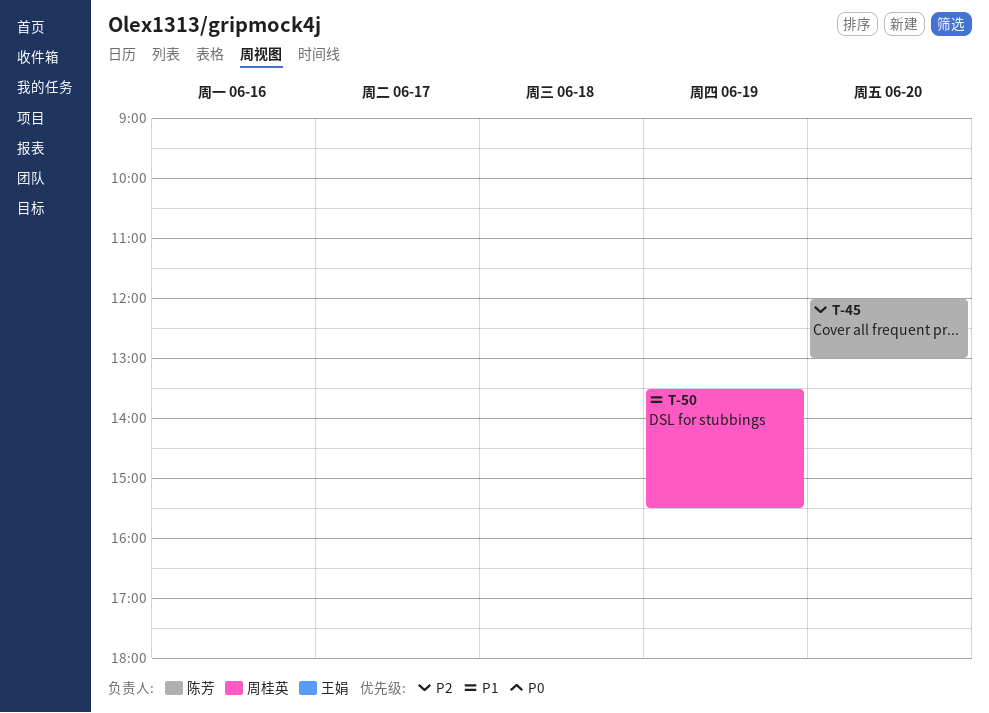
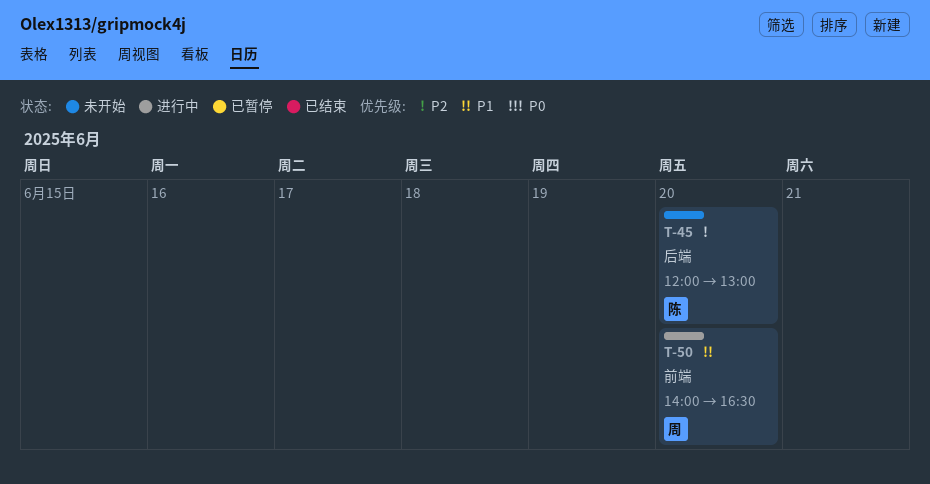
T-50, day: Jun 19 -> Jun 20
T-50, begins: 13:30 -> 14:00
T-50, ends: 15:30 -> 16:30

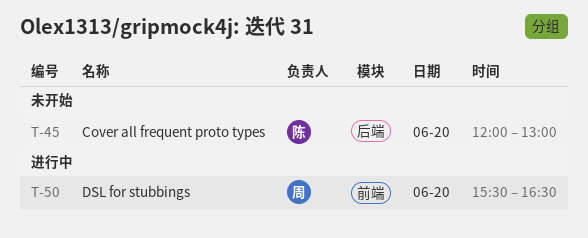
T-50, begins: 14:00 -> 15:30

